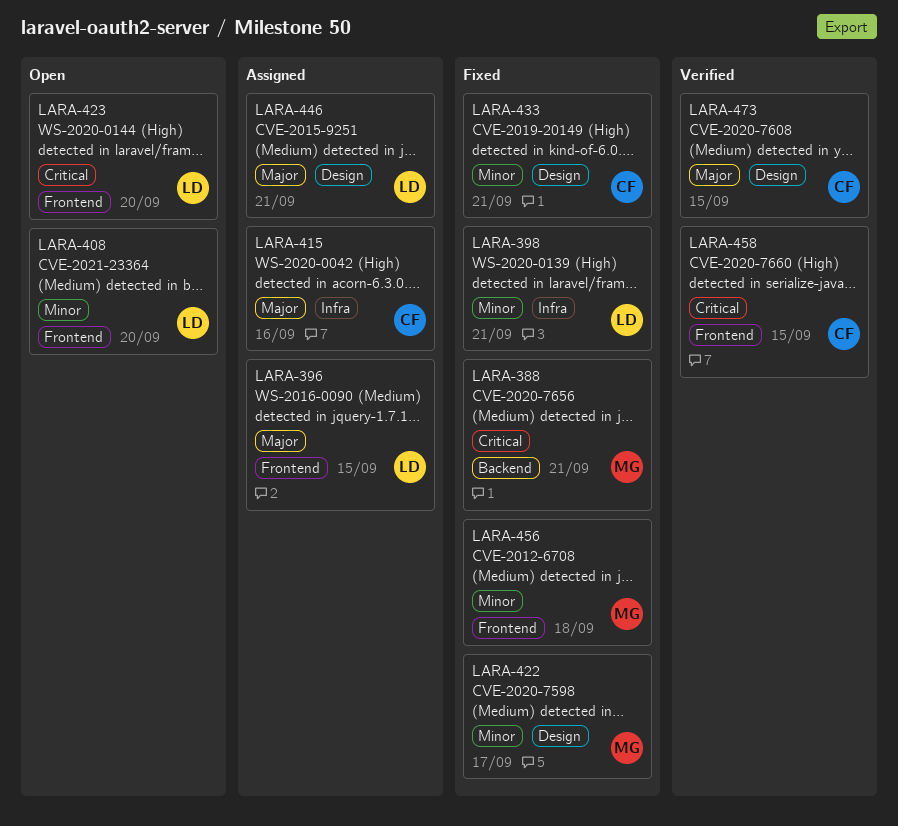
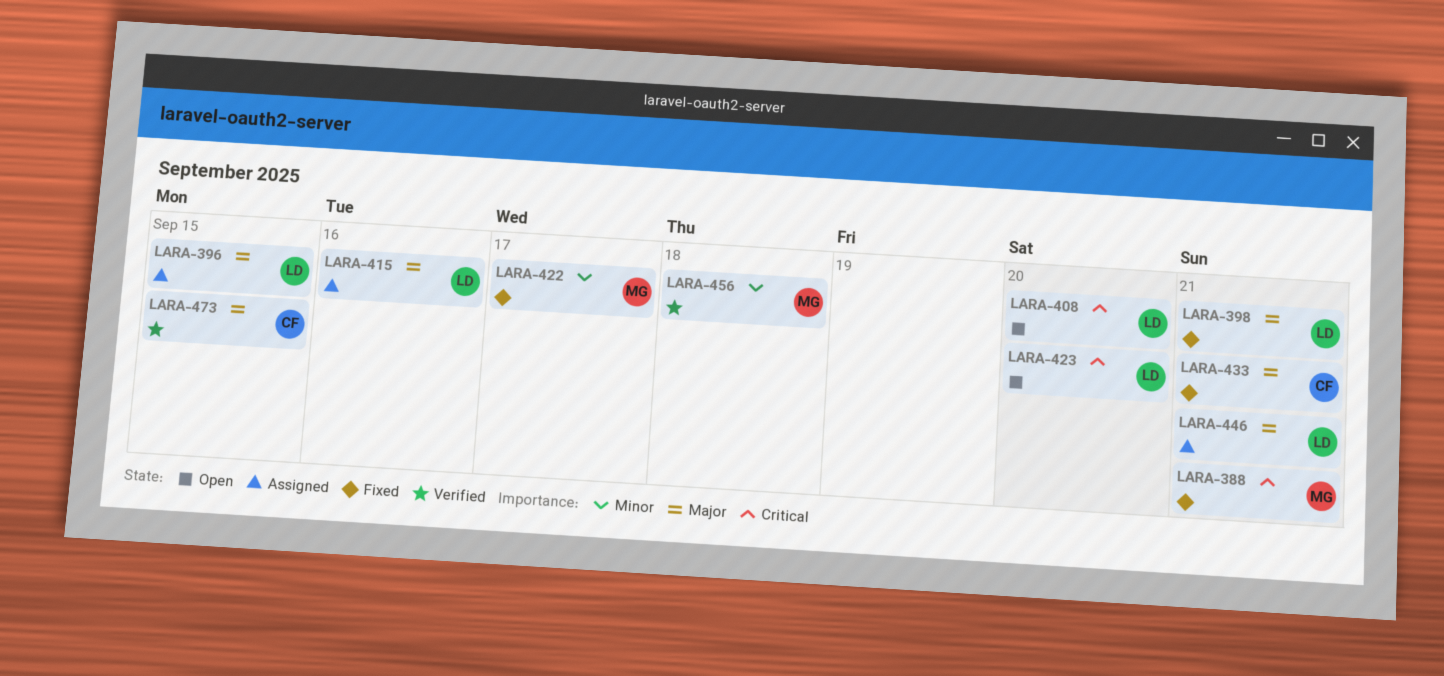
LARA-398, priority: Minor -> Major
LARA-408, priority: Minor -> Critical
LARA-415, owner: CF -> LD
LARA-433, priority: Minor -> Major
LARA-456, status: Fixed -> Verified
LARA-458: present -> none

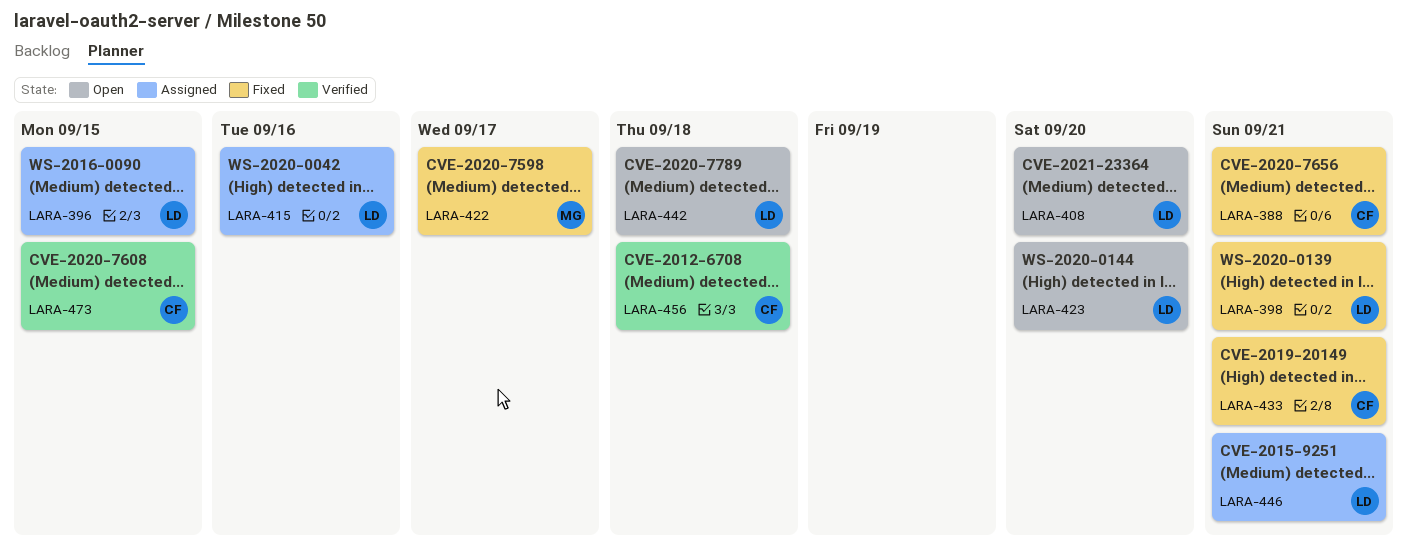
LARA-388, owner: MG -> CF
LARA-442: none -> present
LARA-456, owner: MG -> CF

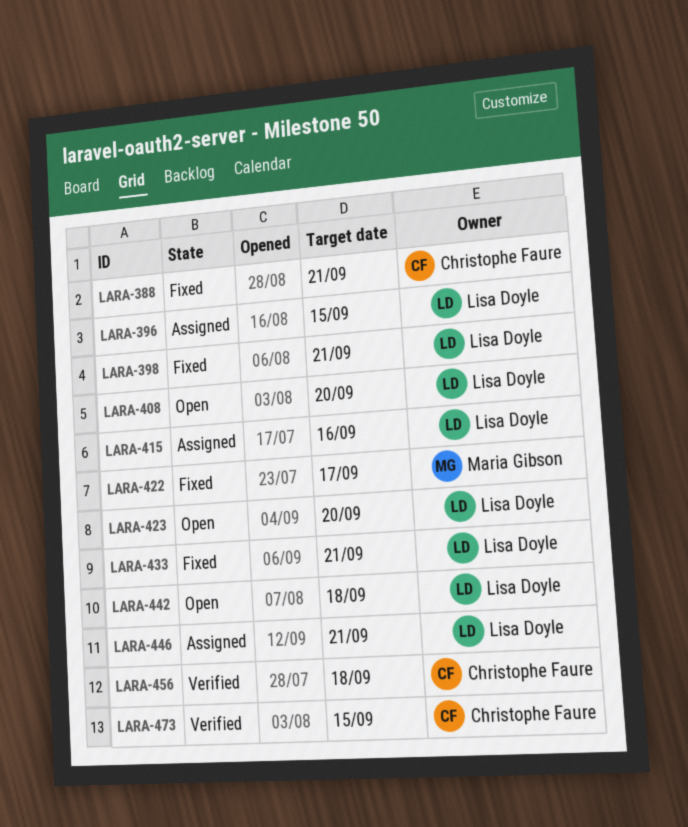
LARA-433, owner: Christophe Faure -> Lisa Doyle

